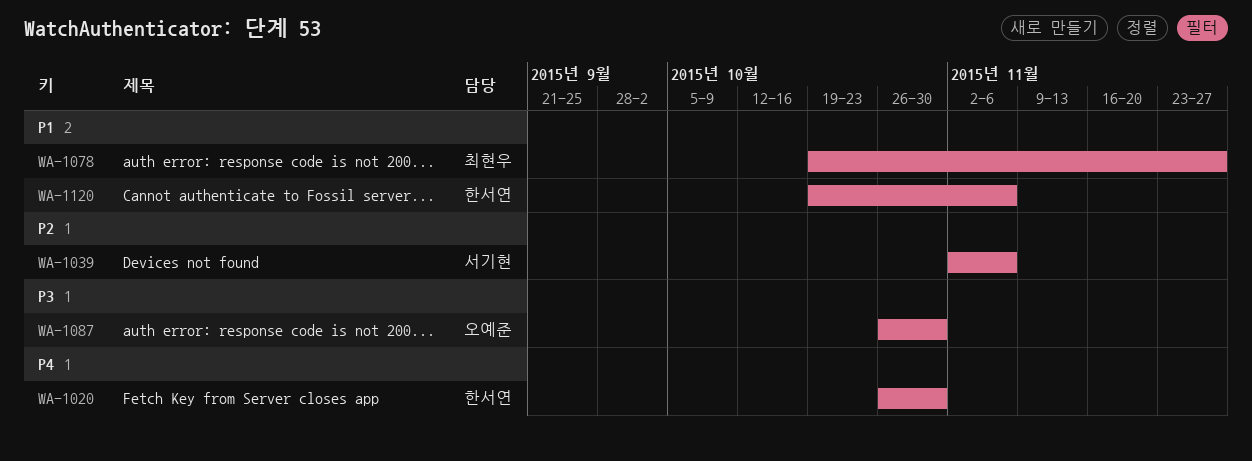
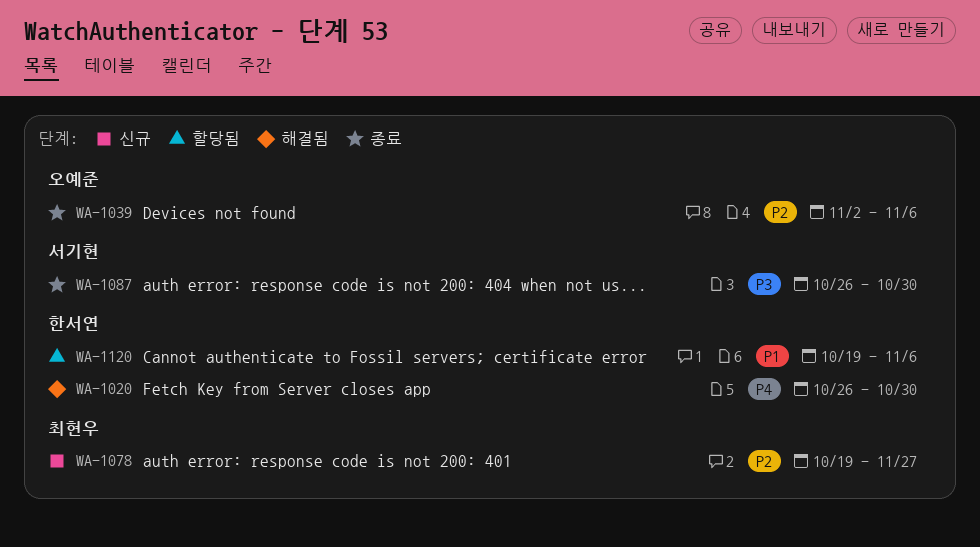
WA-1039, owner: 서기현 -> 오예준
WA-1078, priority: P1 -> P2
WA-1087, owner: 오예준 -> 서기현

